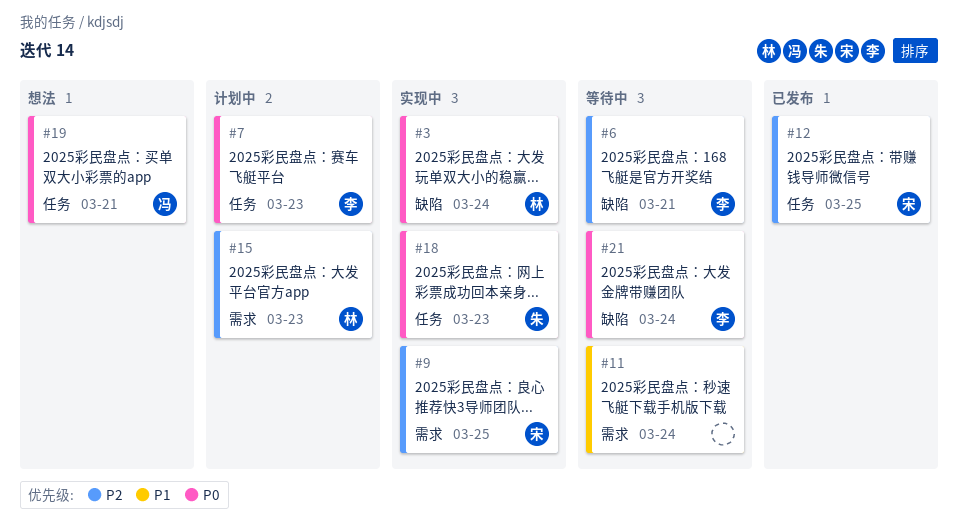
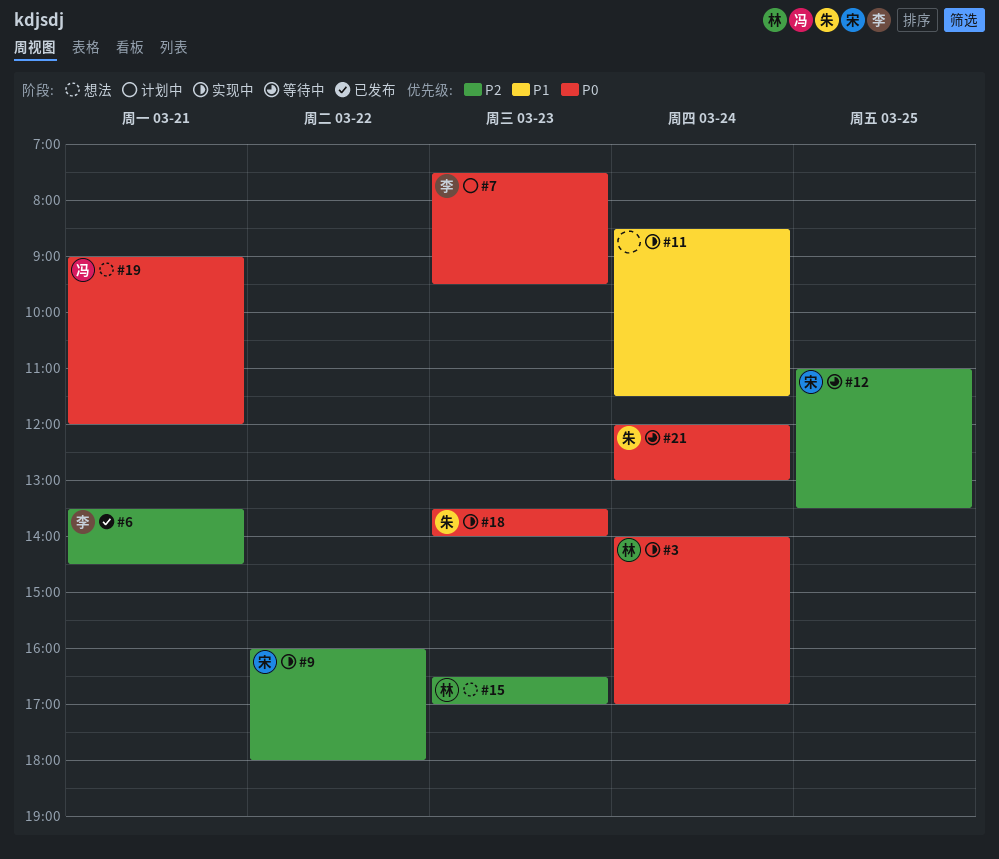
#6, status: 等待中 -> 已发布
#9, day: Mar 25 -> Mar 22
#11, status: 等待中 -> 实现中
#12, status: 已发布 -> 等待中
#15, status: 计划中 -> 想法
#21, owner: 李 -> 朱

